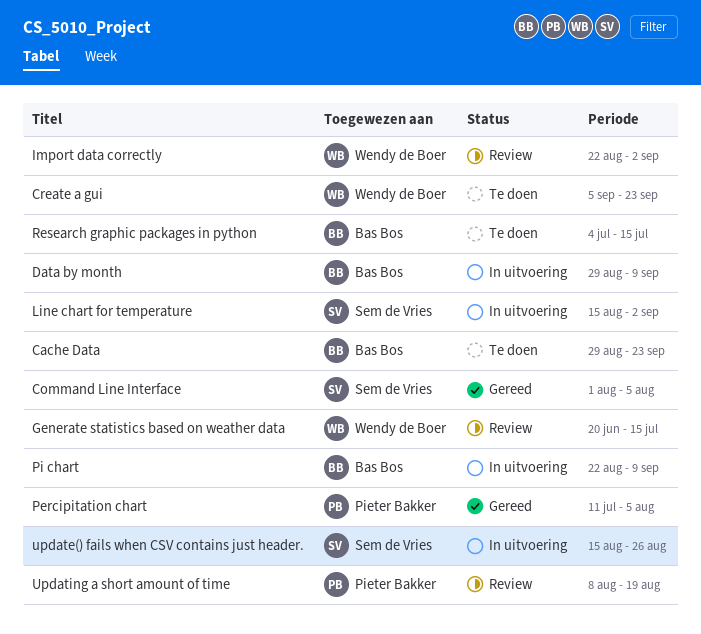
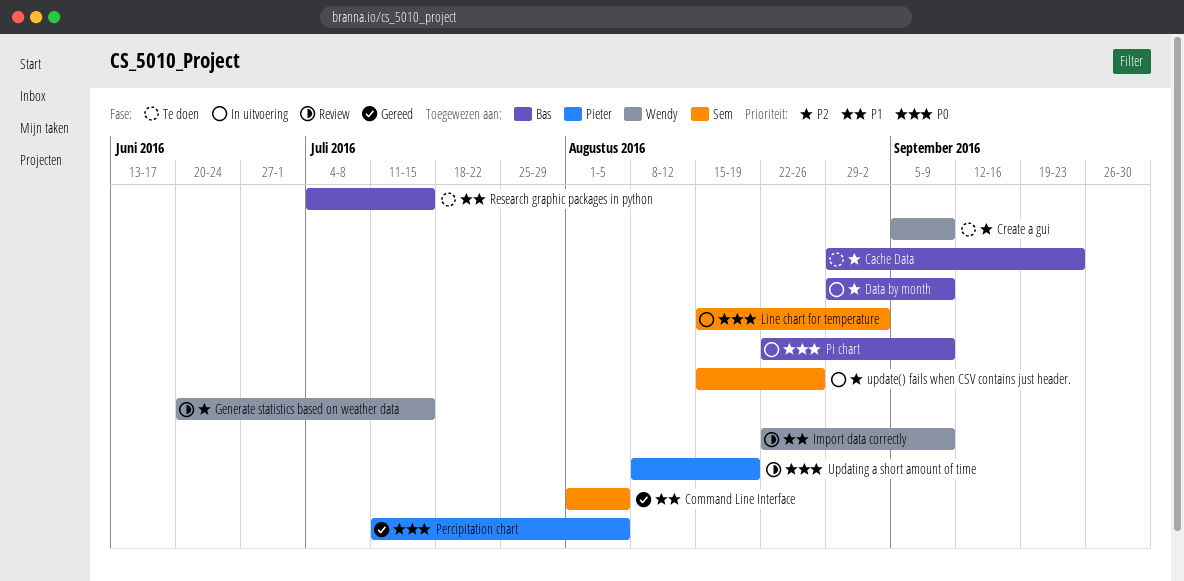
Create a gui, due: Sep 23 -> Sep 9
Import data correctly, due: Sep 2 -> Sep 9

